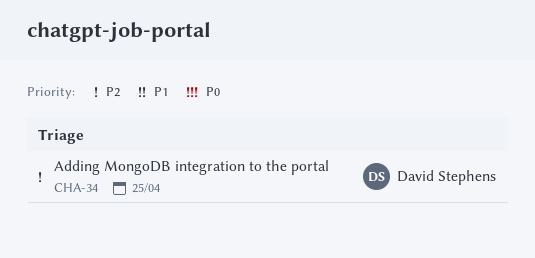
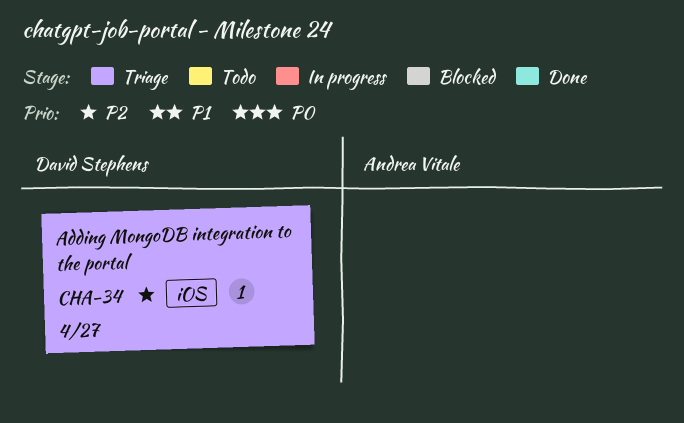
CHA-34, due: Apr 25 -> Apr 27

